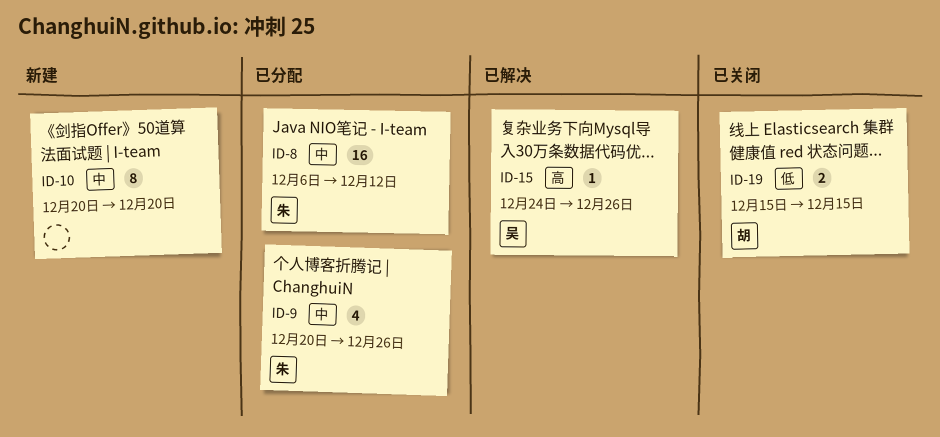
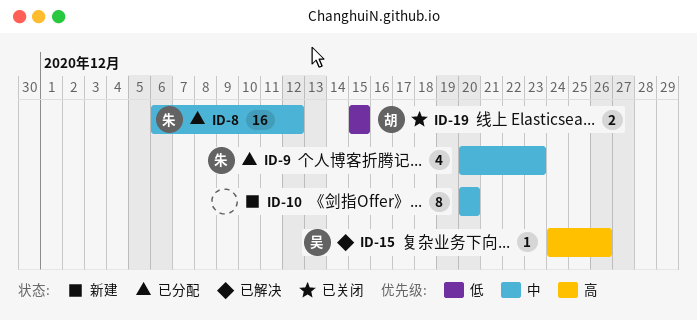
ID-9, due: Dec 26 -> Dec 23

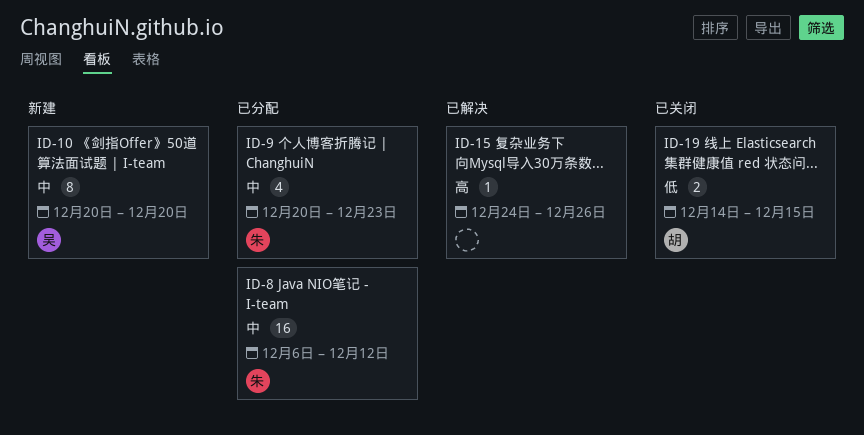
ID-10, owner: none -> 吴
ID-15, owner: 吴 -> none
ID-19, start: Dec 15 -> Dec 14

